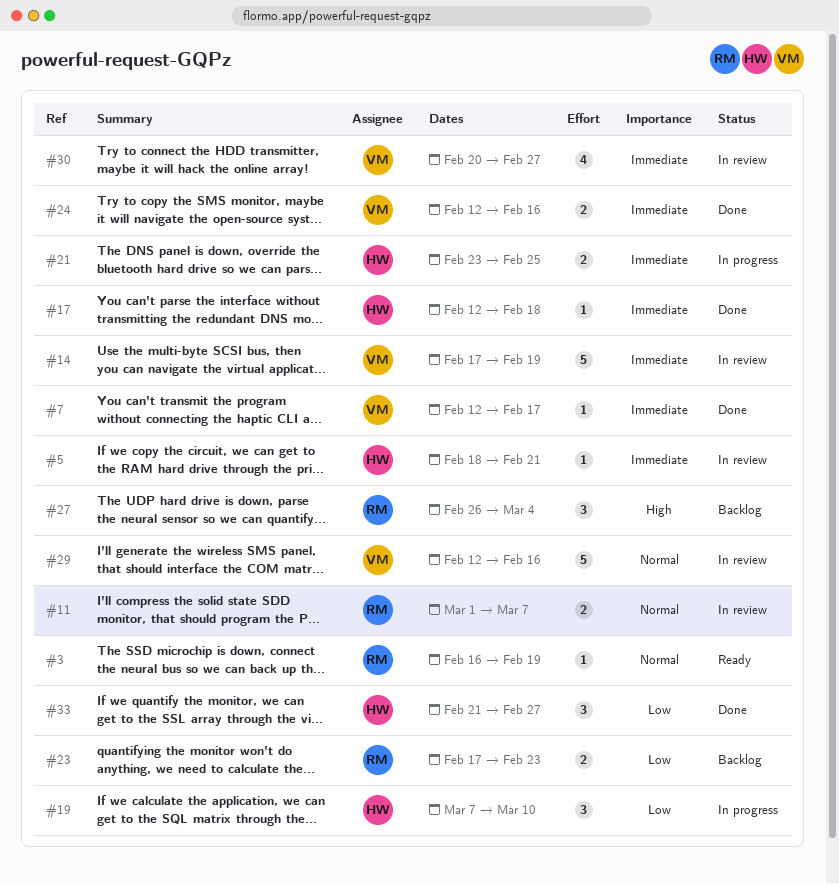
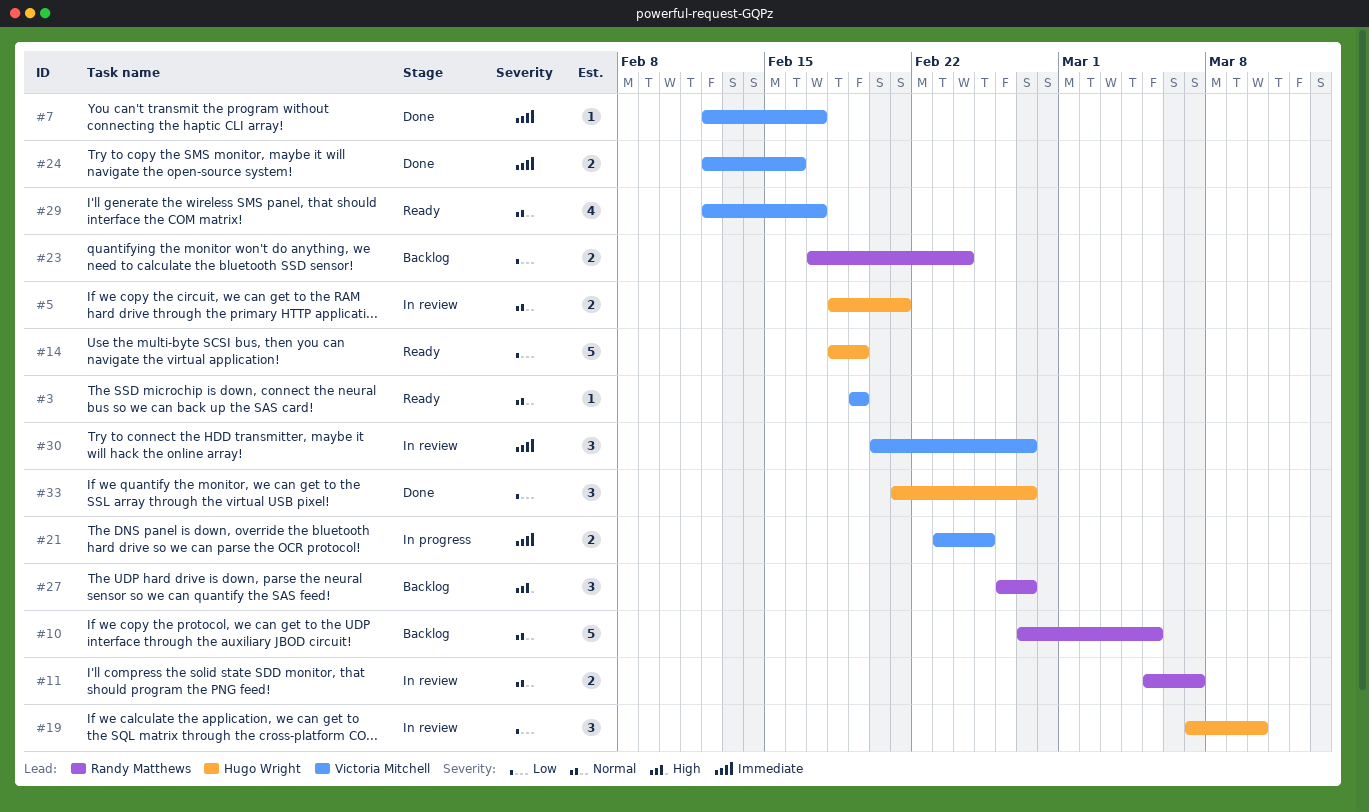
#3, owner: Randy Matthews -> Victoria Mitchell
#3, start: Feb 16 -> Feb 19
#5, priority: Immediate -> Normal
#5, estimate: 1 -> 2
#10: none -> present
#11, start: Mar 1 -> Mar 5
#14, status: In review -> Ready
#14, owner: Victoria Mitchell -> Hugo Wright
#14, priority: Immediate -> Low
#14, start: Feb 17 -> Feb 18
#17: present -> none
#19, status: In progress -> In review
#21, owner: Hugo Wright -> Victoria Mitchell
#23, due: Feb 23 -> Feb 24
#27, due: Mar 4 -> Feb 27
#29, status: In review -> Ready
#29, estimate: 5 -> 4
#29, due: Feb 16 -> Feb 17
#30, estimate: 4 -> 3

